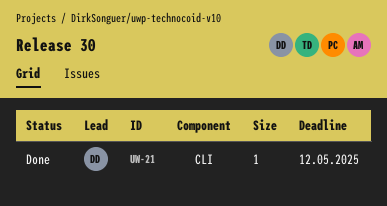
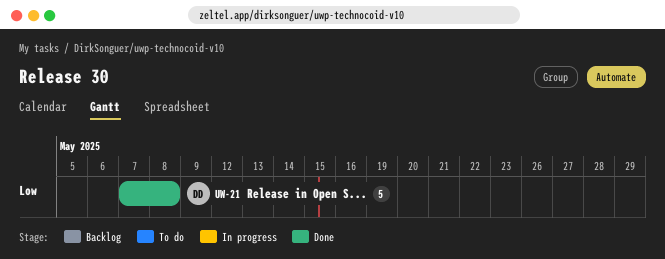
UW-21, estimate: 1 -> 5
UW-21, due: May 12 -> May 8

